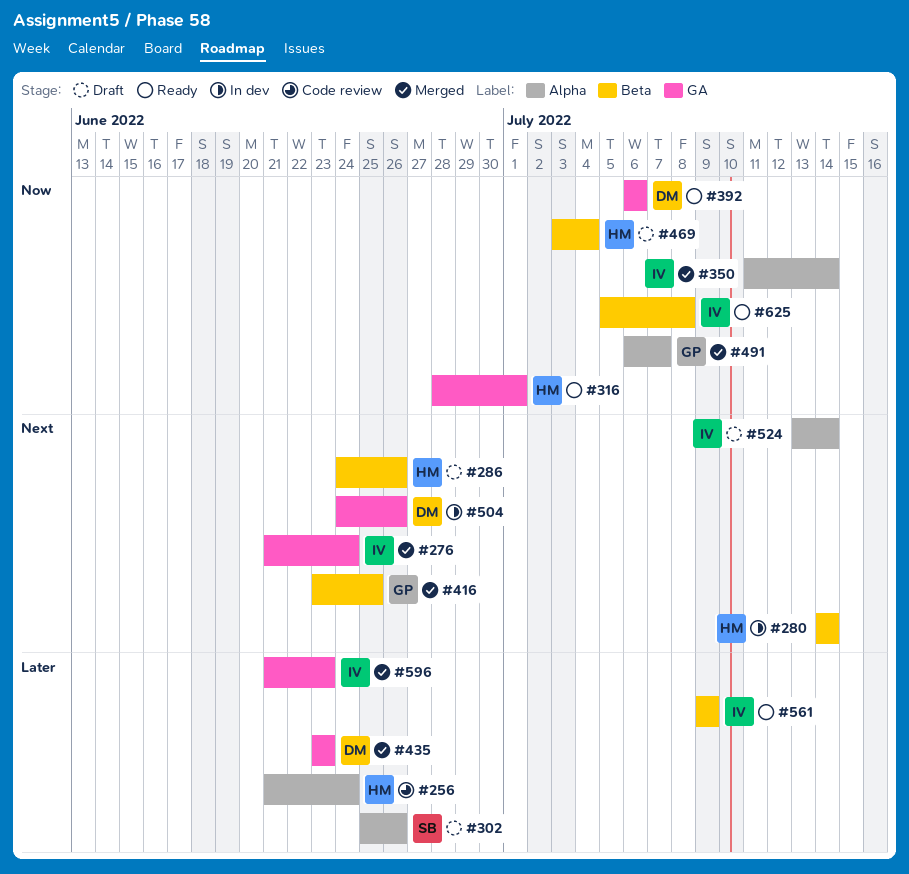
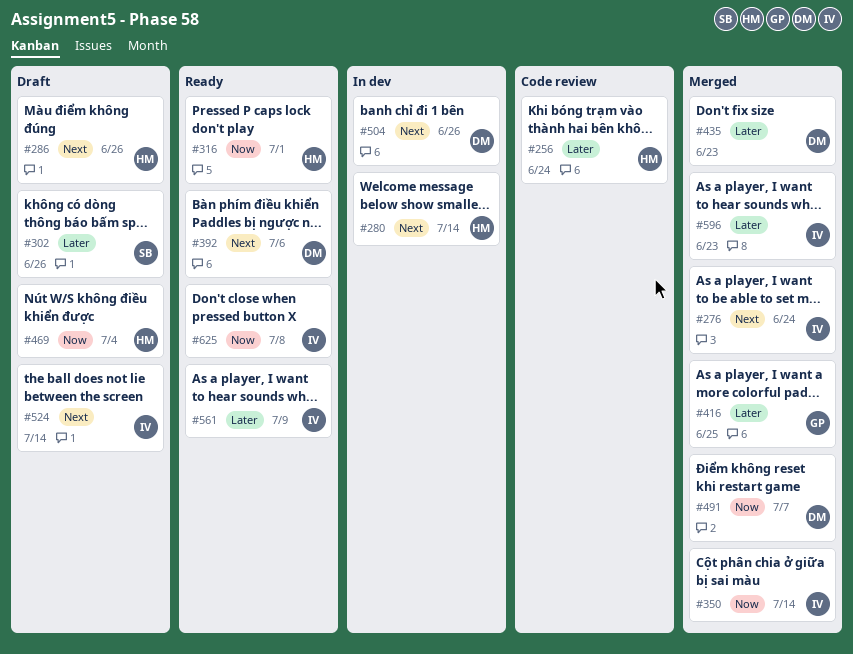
#392, priority: Now -> Next
#416, priority: Next -> Later
#491, owner: GP -> DM

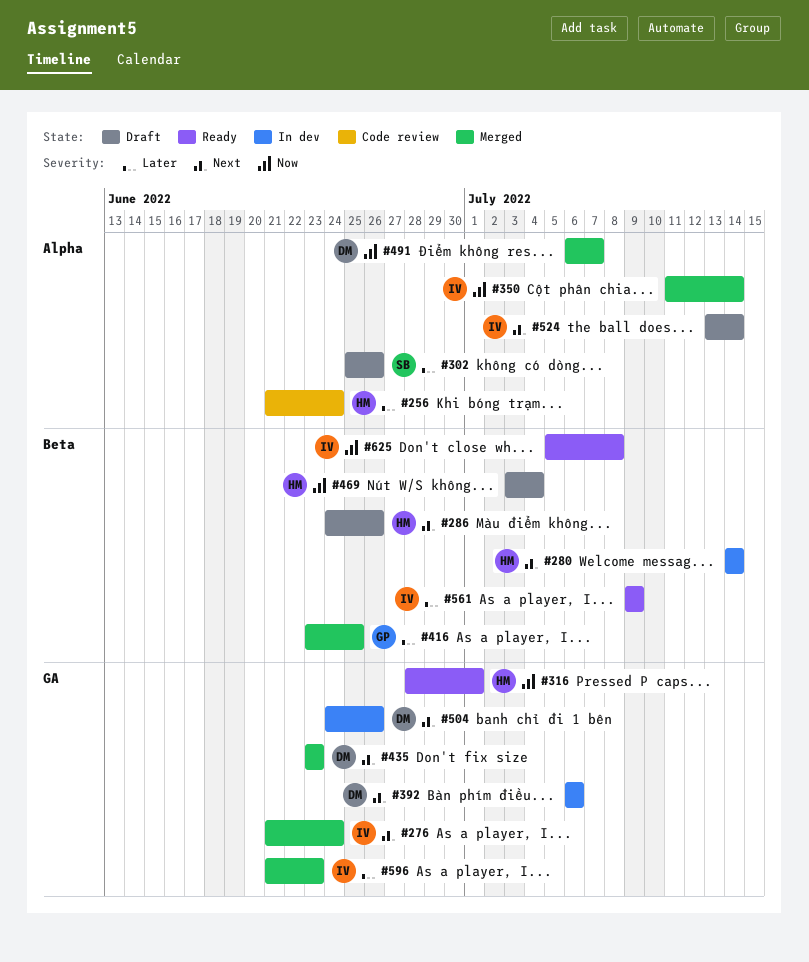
#392, status: Ready -> In dev
#435, priority: Later -> Next

